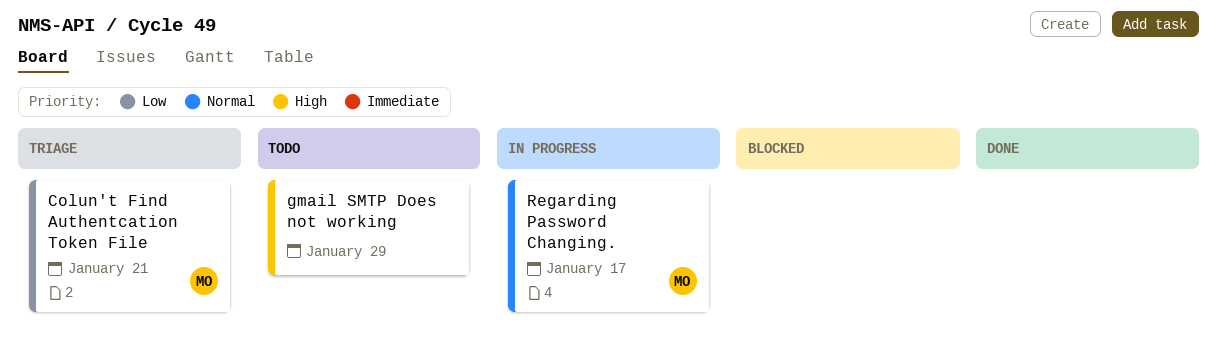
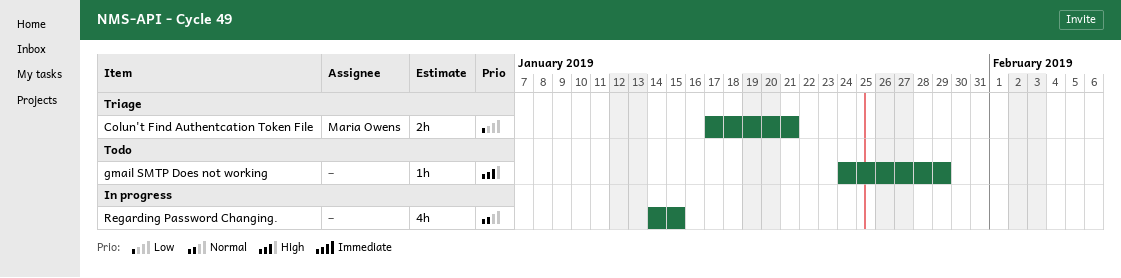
Regarding Password Changing., owner: Maria Owens -> none
Regarding Password Changing., due: Jan 17 -> Jan 15

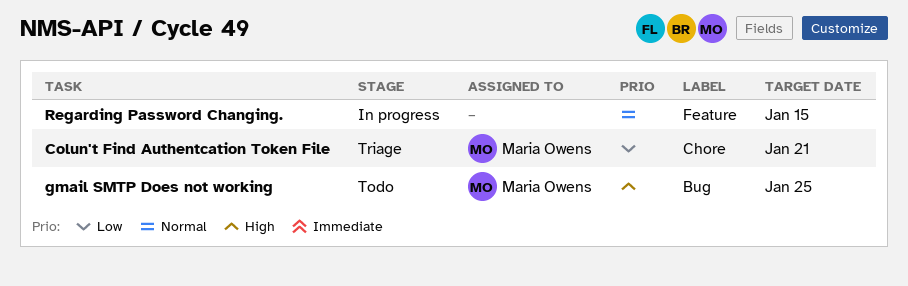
gmail SMTP Does not working, owner: none -> Maria Owens
gmail SMTP Does not working, due: Jan 29 -> Jan 25

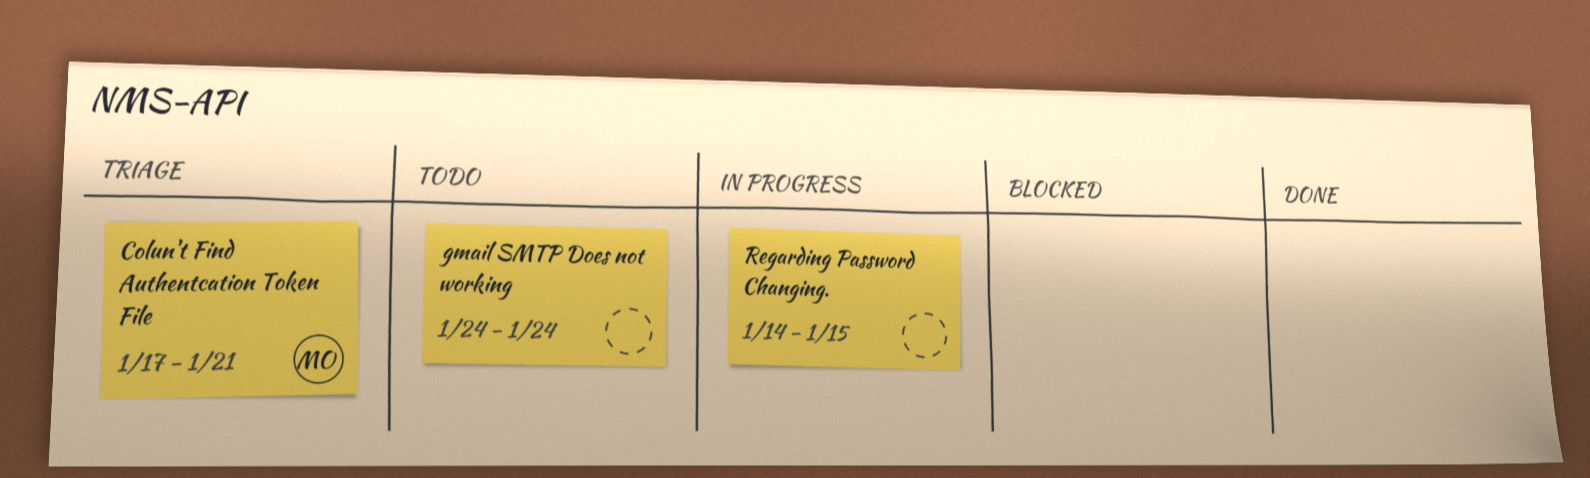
gmail SMTP Does not working, owner: Maria Owens -> none
gmail SMTP Does not working, due: Jan 25 -> Jan 24

